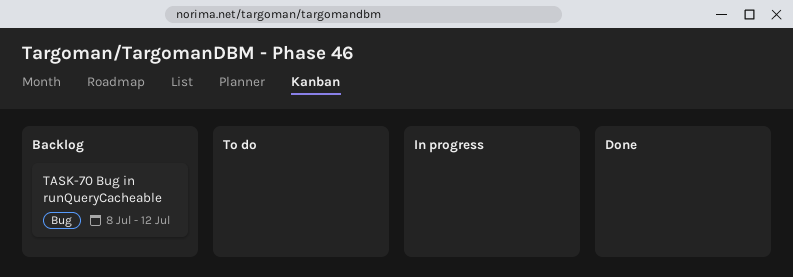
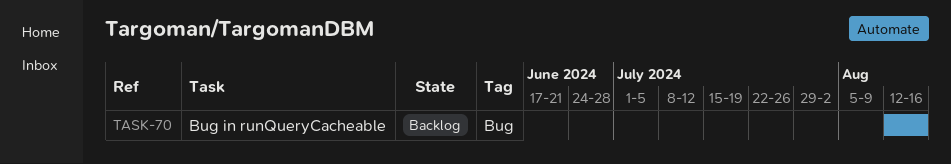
TASK-70, start: Jul 8 -> Aug 12
TASK-70, due: Jul 12 -> Aug 16

